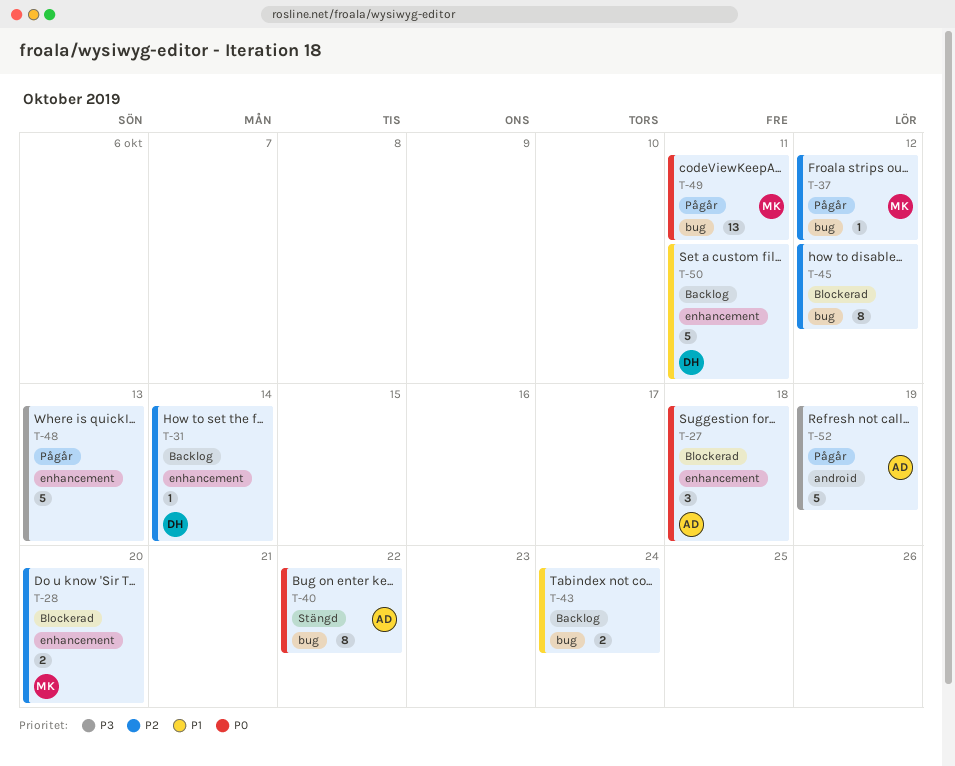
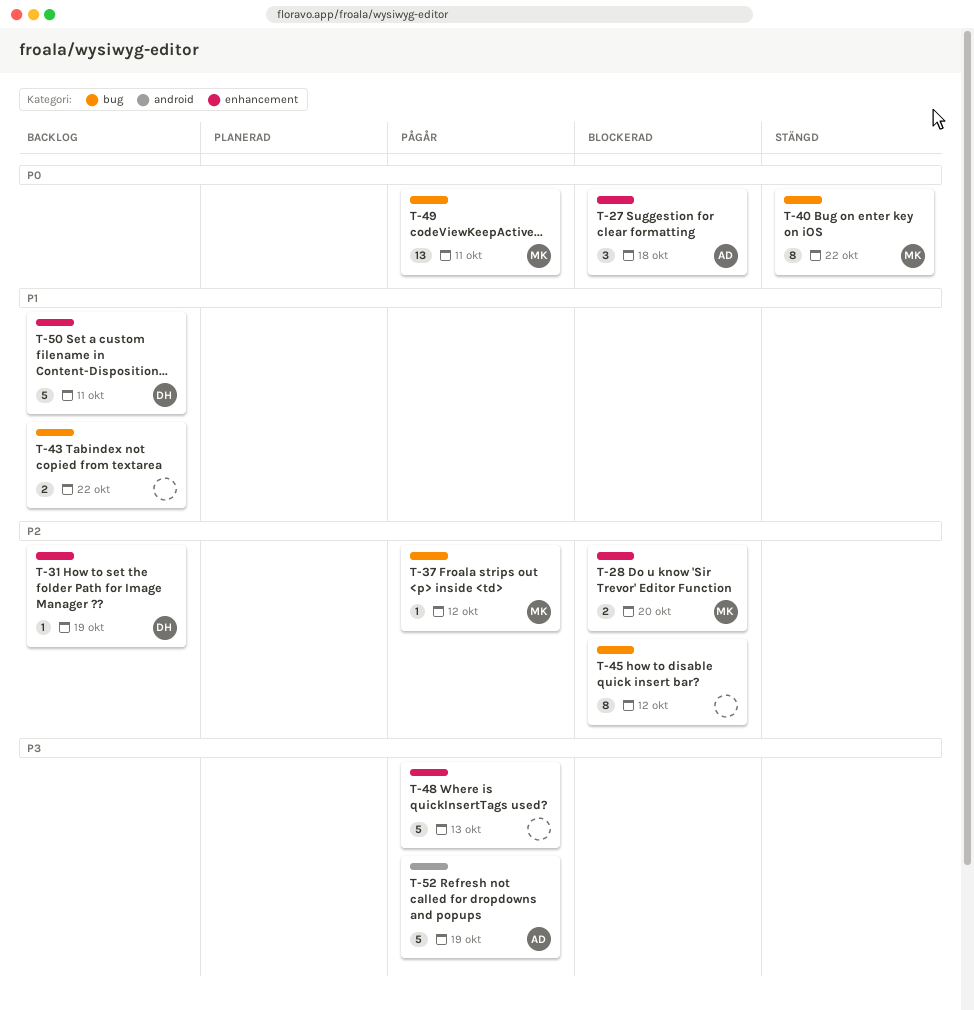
T-31, due: Oct 14 -> Oct 19
T-40, owner: AD -> MK
T-43, due: Oct 24 -> Oct 22

